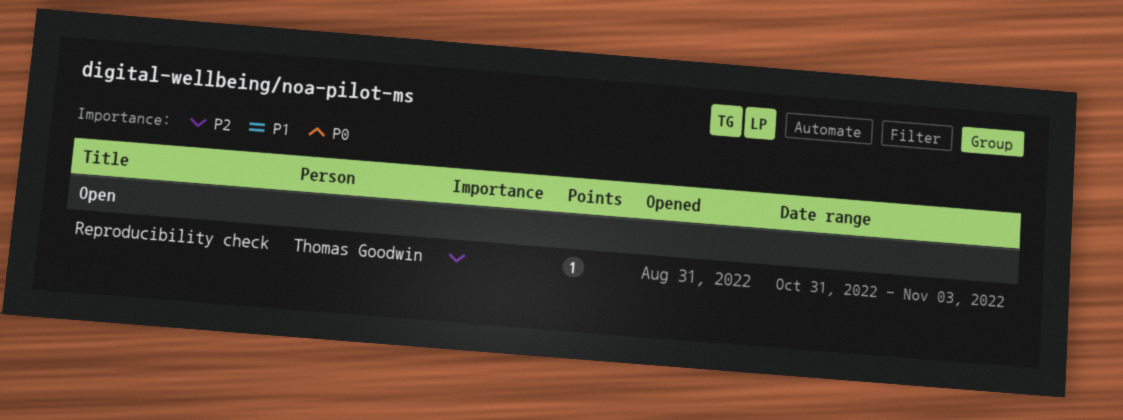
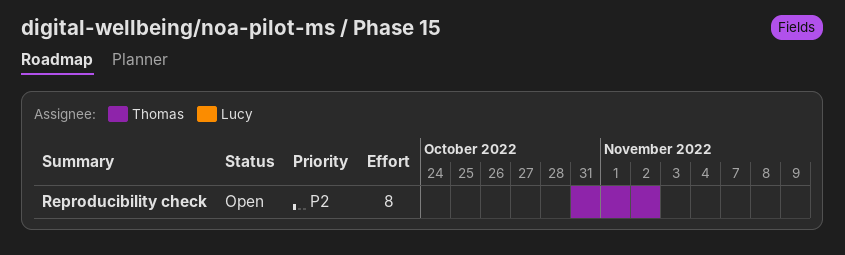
Reproducibility check, estimate: 1 -> 8
Reproducibility check, due: Nov 3 -> Nov 2

